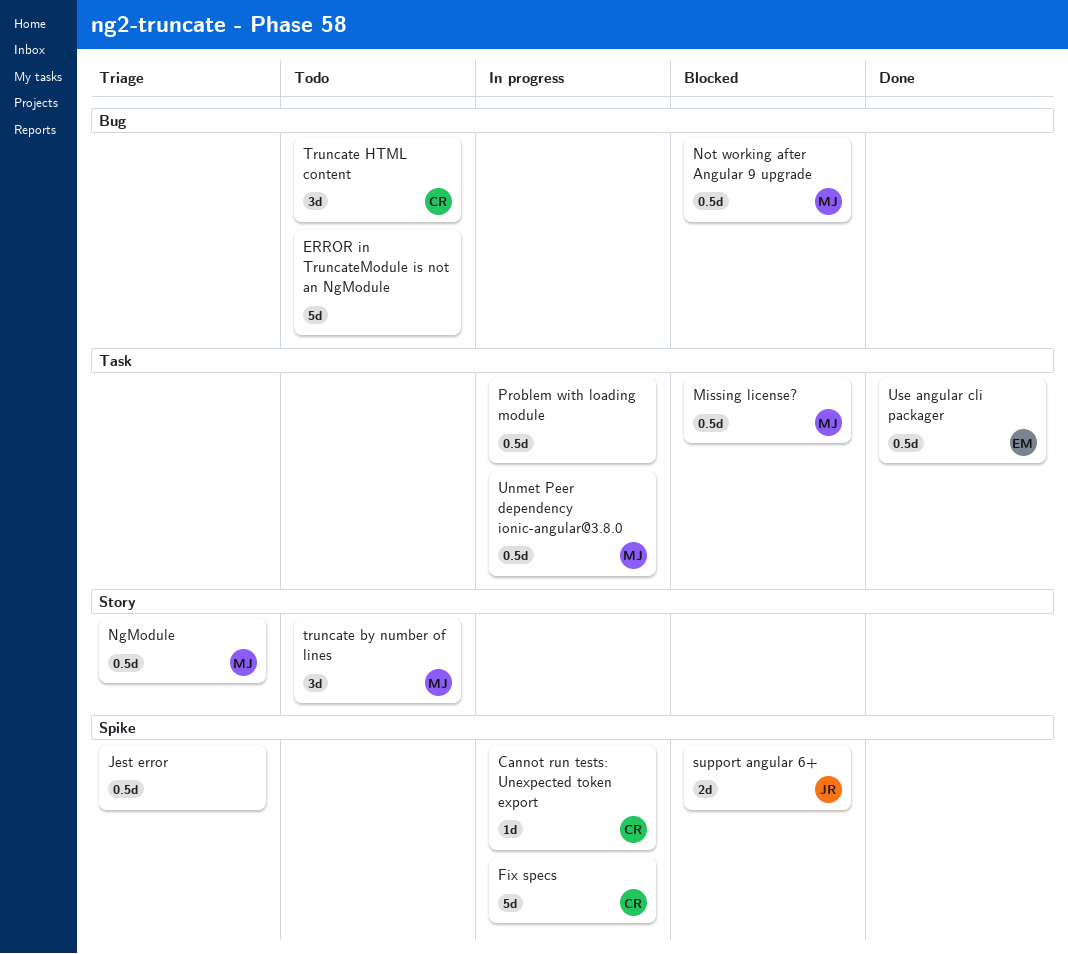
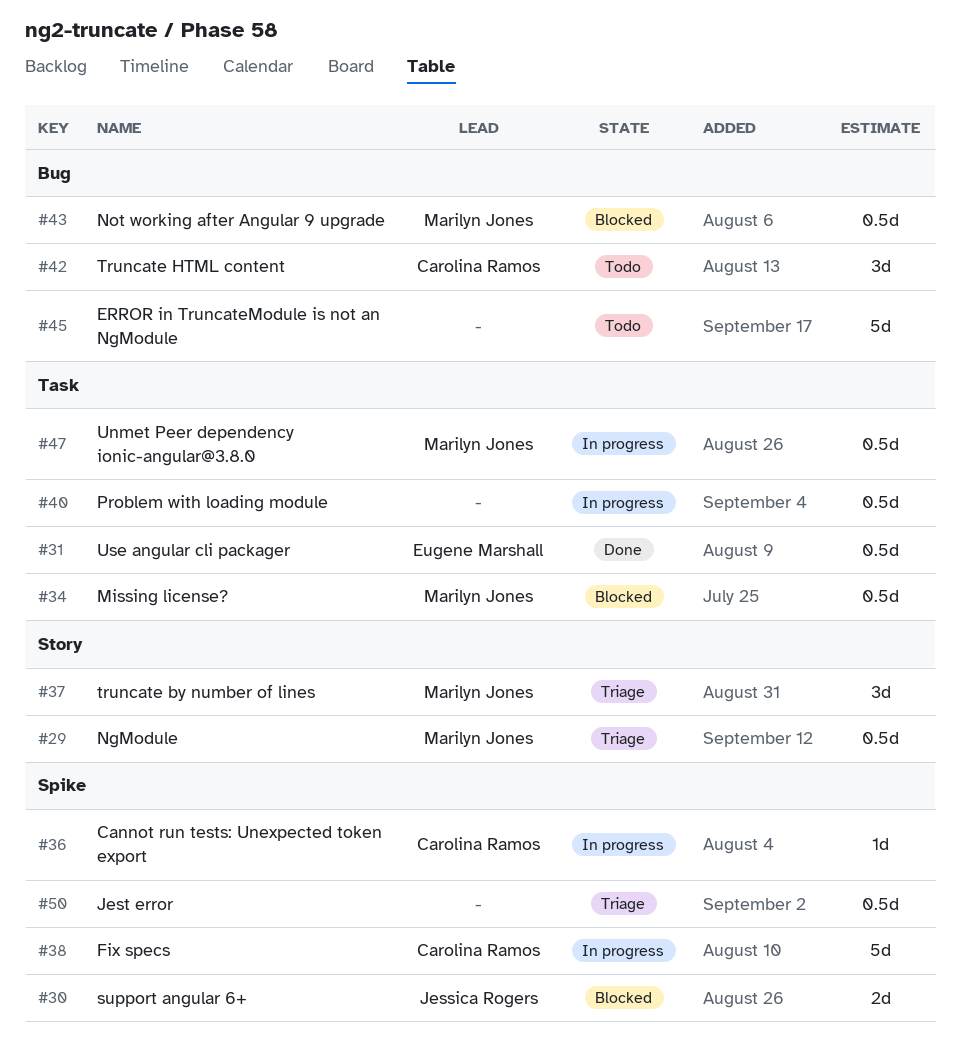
truncate by number of lines, status: Todo -> Triage

